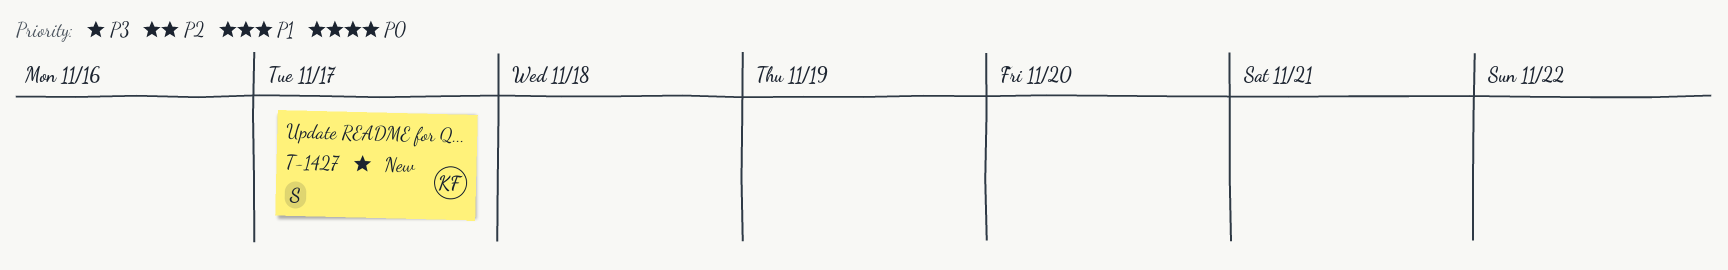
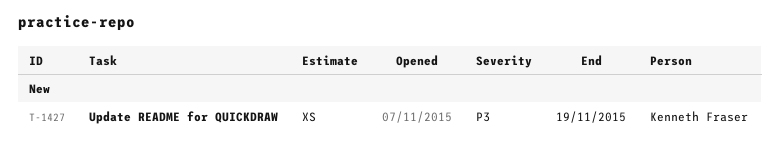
T-1427, estimate: S -> XS
T-1427, due: Nov 17 -> Nov 19

